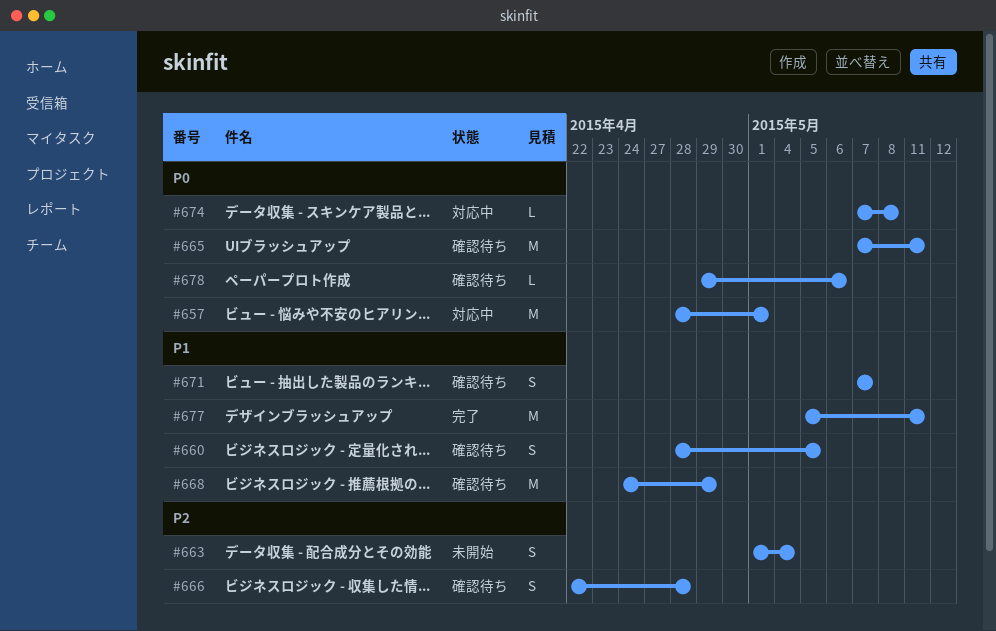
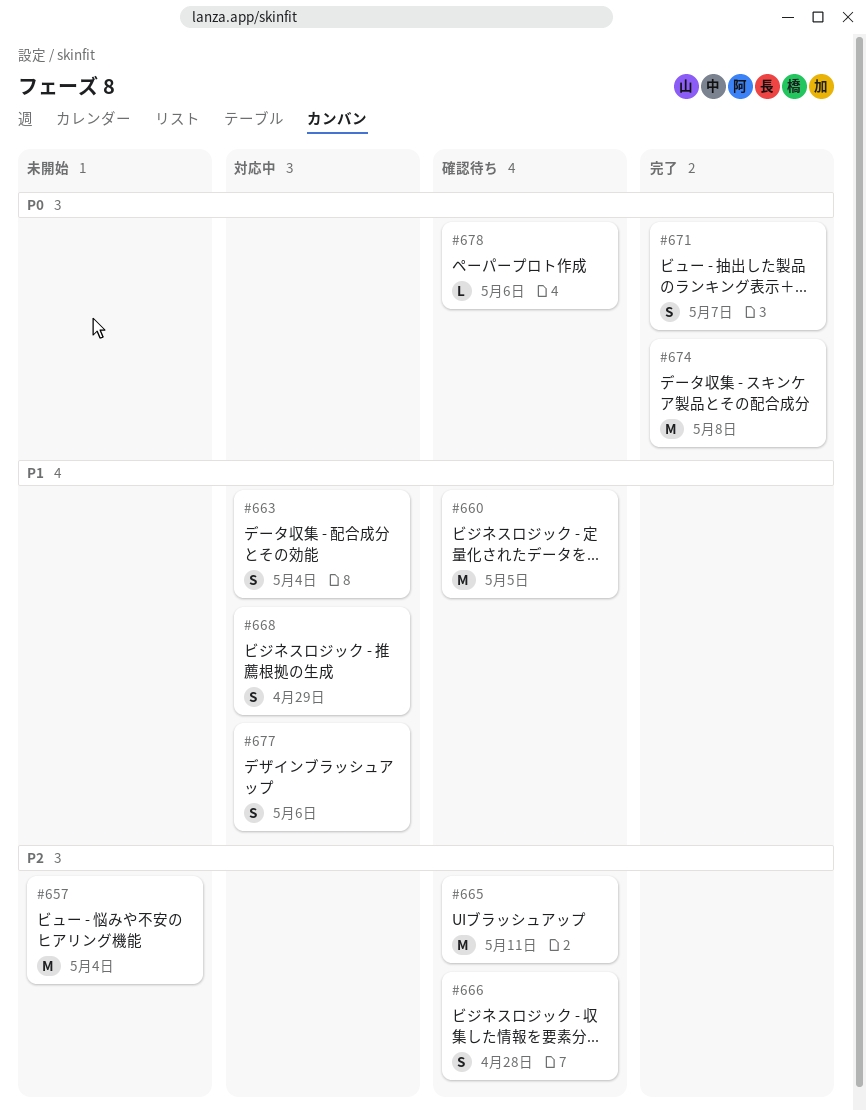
#657, status: 対応中 -> 未開始
#657, priority: P0 -> P2
#657, due: May 1 -> May 4
#660, estimate: S -> M
#663, status: 未開始 -> 対応中
#663, priority: P2 -> P1
#665, priority: P0 -> P2
#668, status: 確認待ち -> 対応中
#668, estimate: M -> S
#671, status: 確認待ち -> 完了
#671, priority: P1 -> P0
#674, status: 対応中 -> 完了
#674, estimate: L -> M
#677, status: 完了 -> 対応中
#677, estimate: M -> S
#677, due: May 11 -> May 6

